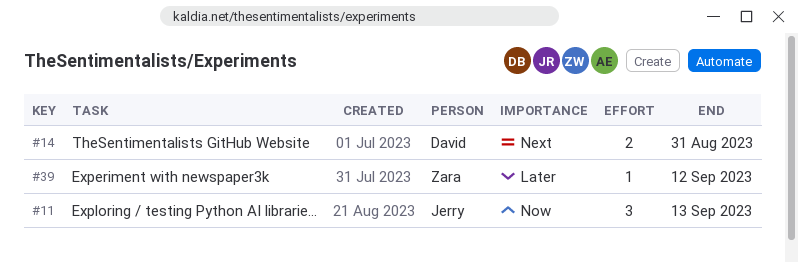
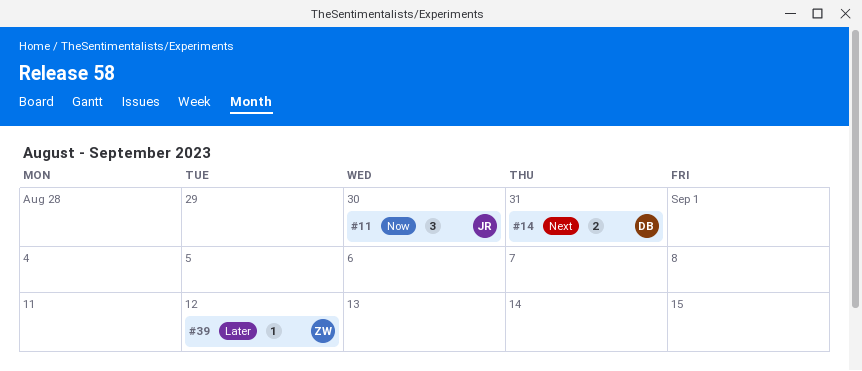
#11, due: Sep 13 -> Aug 30

